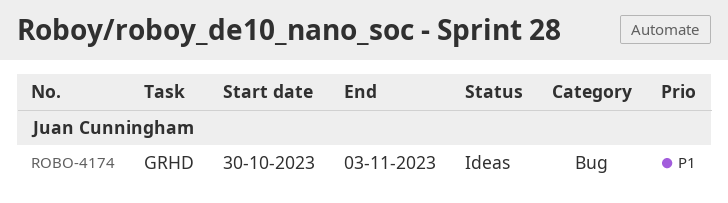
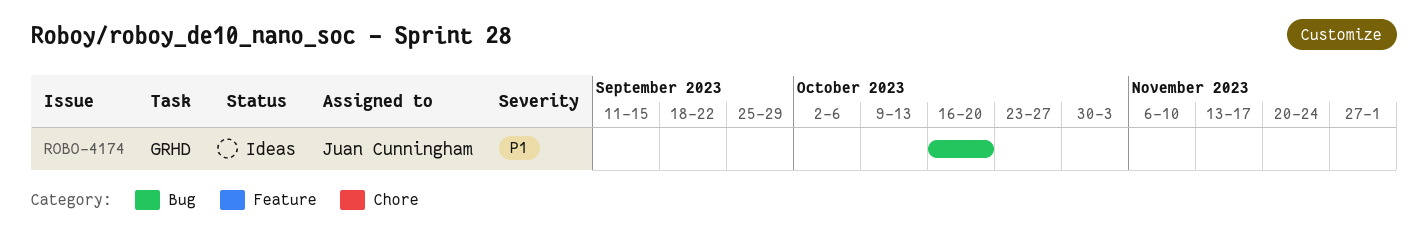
ROBO-4174, start: Oct 30 -> Oct 16
ROBO-4174, due: Nov 3 -> Oct 20

